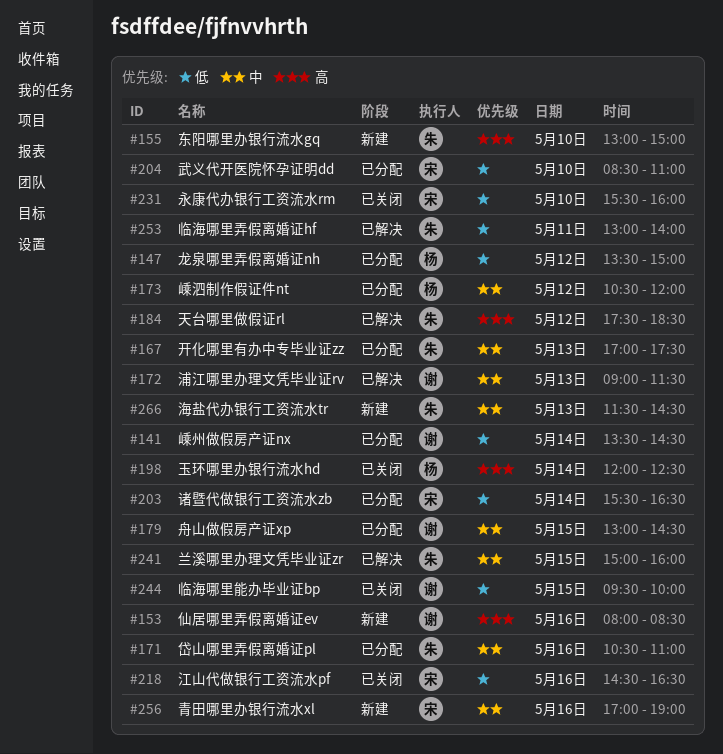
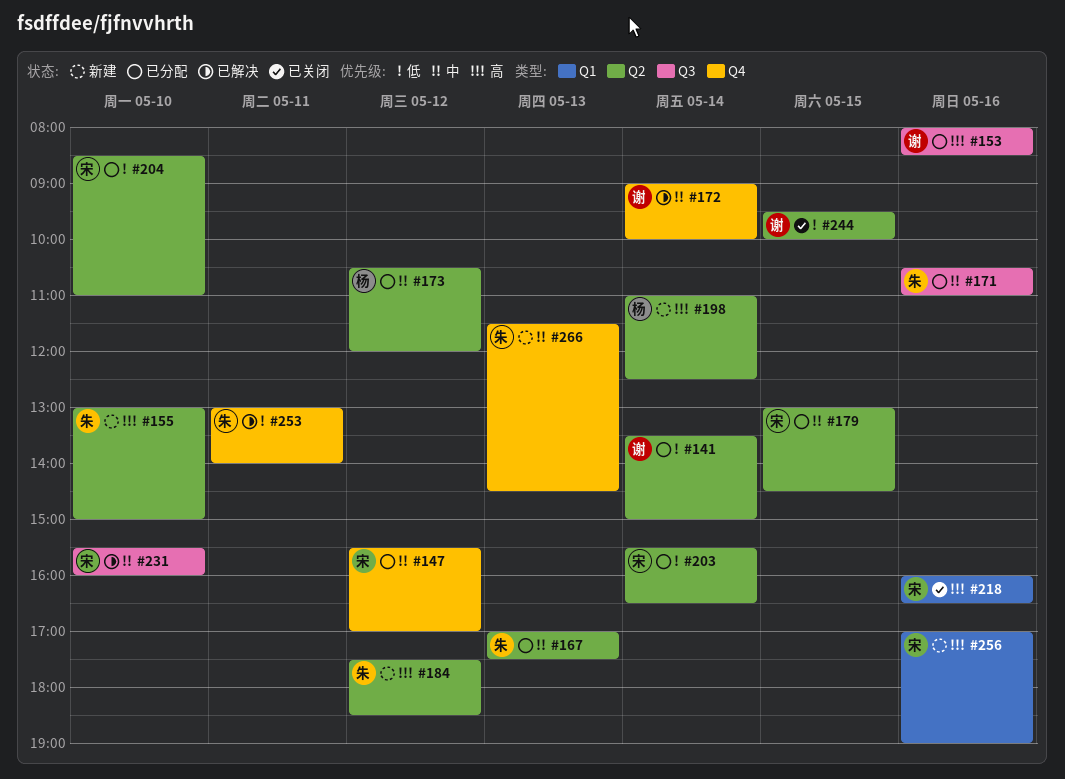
#141, ends: 14:30 -> 15:00
#147, owner: 杨 -> 宋
#147, priority: 低 -> 中
#147, begins: 13:30 -> 15:30
#147, ends: 15:00 -> 17:00
#153, status: 新建 -> 已分配
#172, day: May 13 -> May 14
#172, ends: 11:30 -> 10:00
#179, owner: 谢 -> 宋
#184, status: 已解决 -> 新建
#198, status: 已关闭 -> 新建
#198, begins: 12:00 -> 11:00
#218, priority: 低 -> 高
#218, begins: 14:30 -> 16:00
#231, status: 已关闭 -> 已解决
#231, priority: 低 -> 中
#241: present -> none
#256, priority: 中 -> 高

